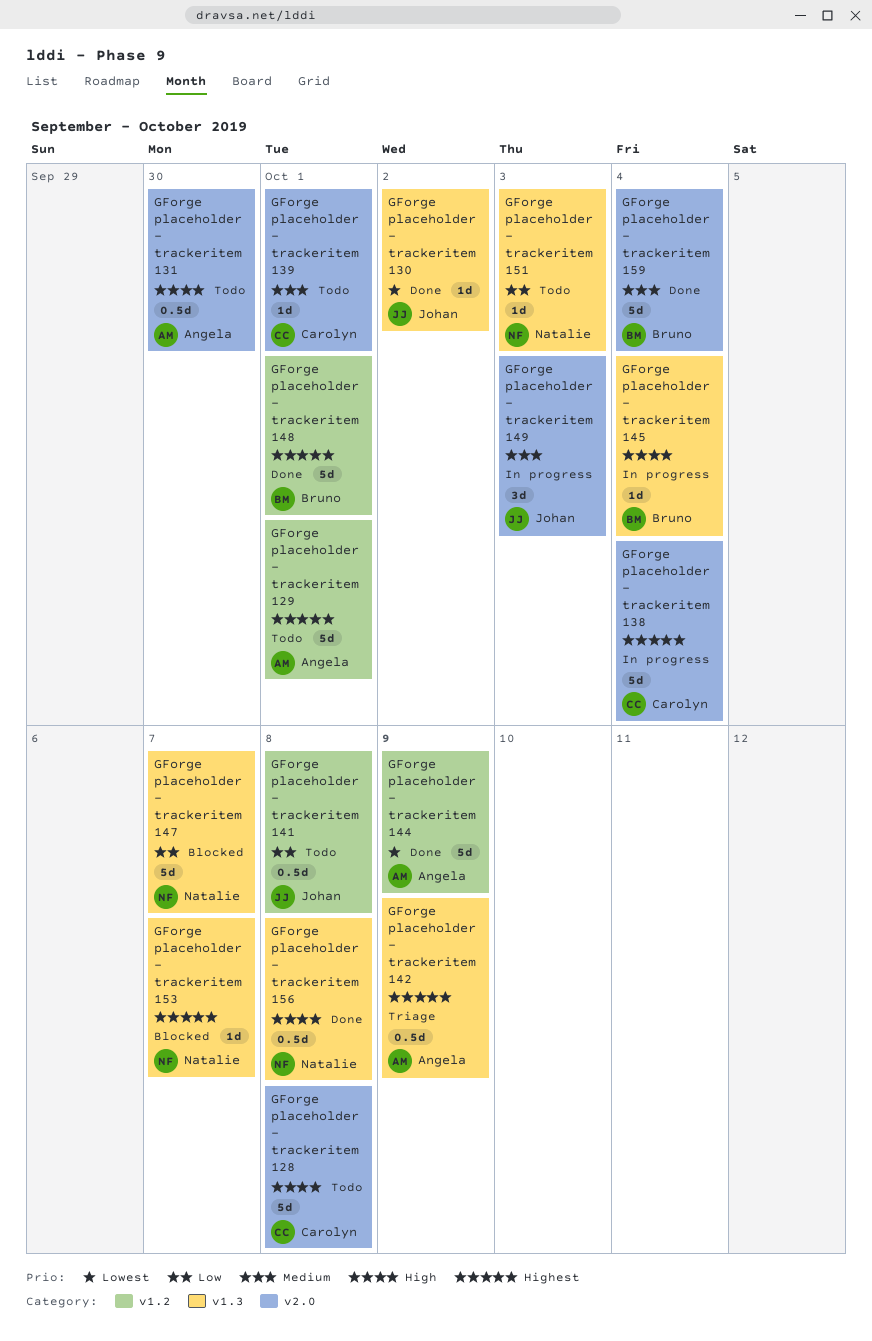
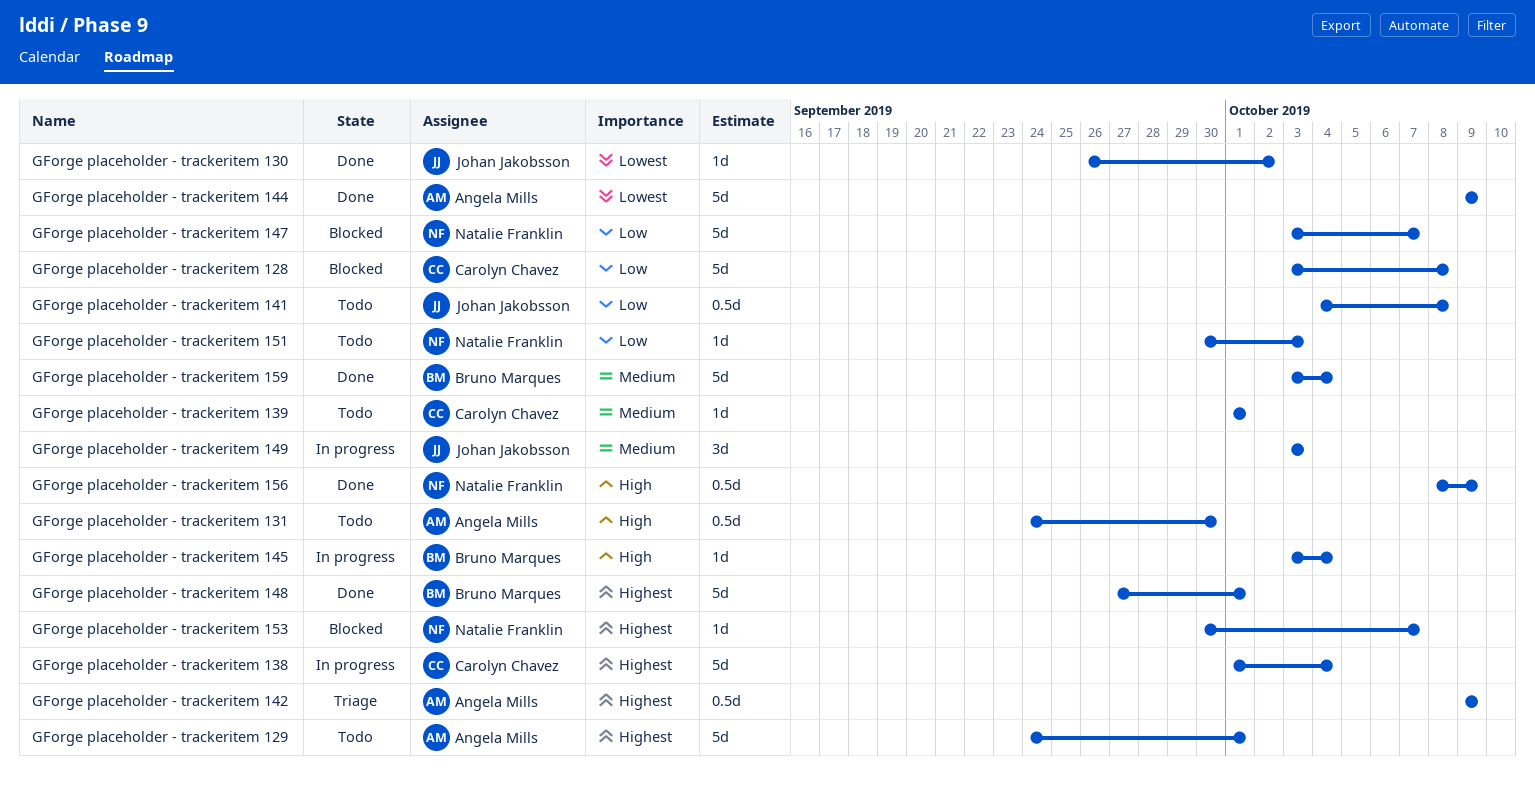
GForge placeholder - trackeritem 128, status: Todo -> Blocked
GForge placeholder - trackeritem 128, priority: High -> Low
GForge placeholder - trackeritem 156, due: Oct 8 -> Oct 9

